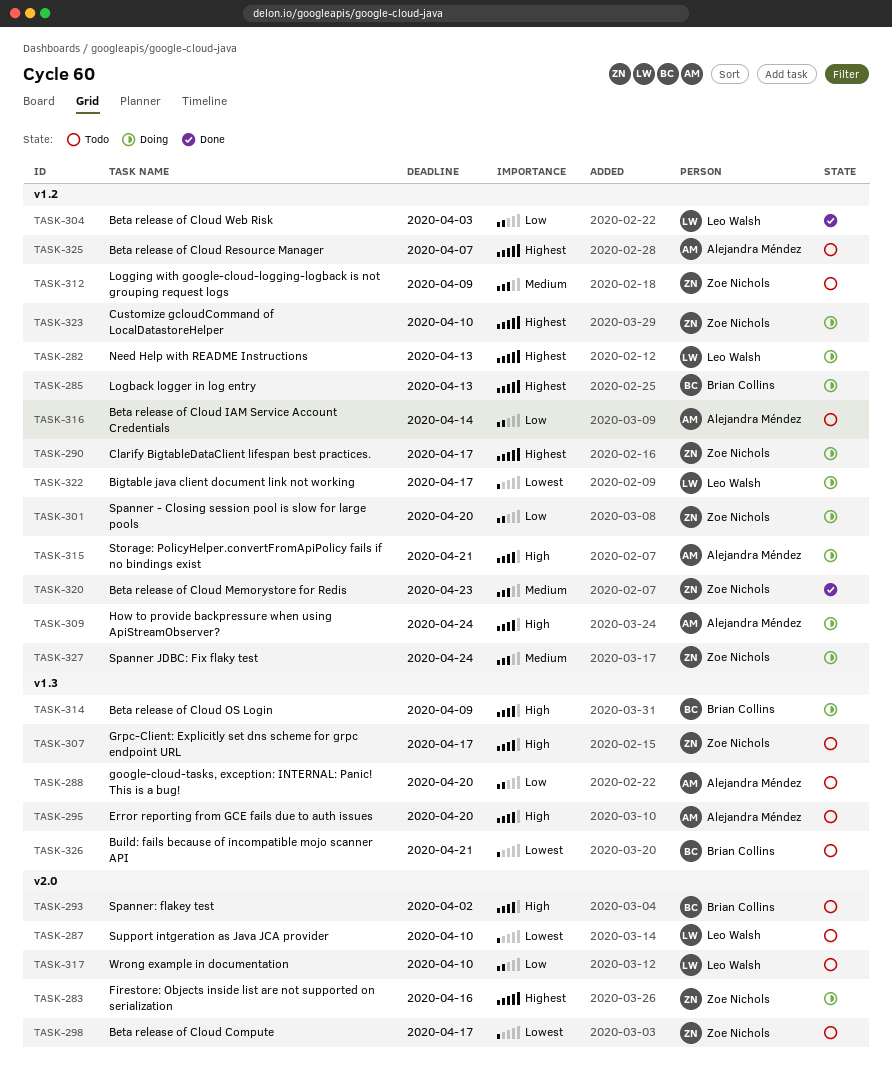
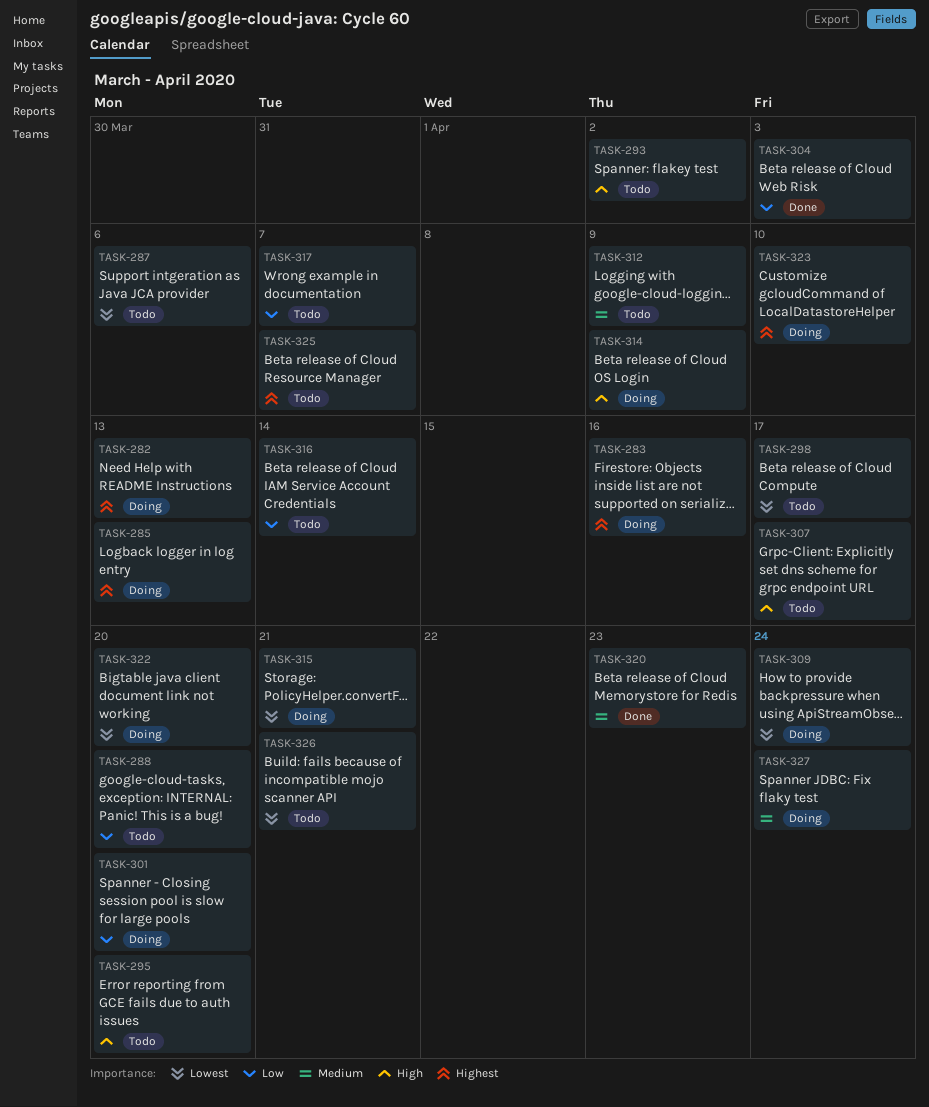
TASK-287, due: Apr 10 -> Apr 6
TASK-290: present -> none
TASK-309, priority: High -> Lowest
TASK-315, priority: High -> Lowest
TASK-317, due: Apr 10 -> Apr 7
TASK-322, due: Apr 17 -> Apr 20

